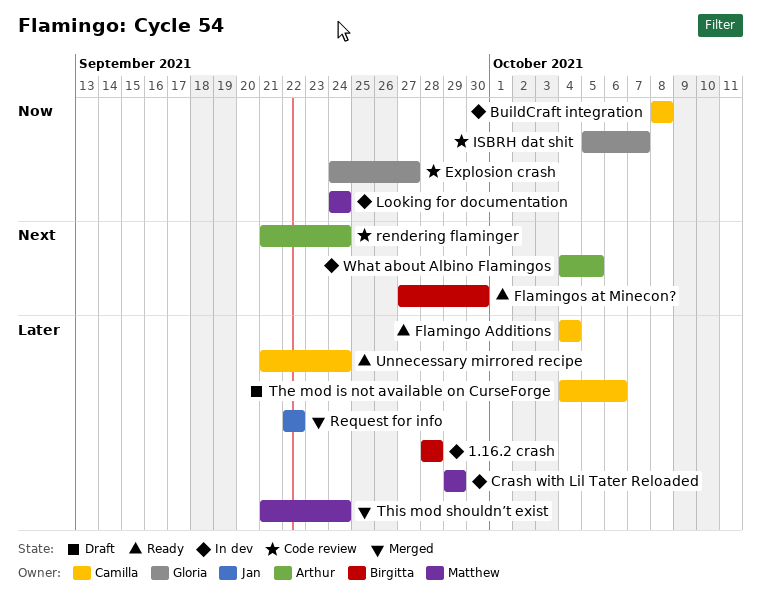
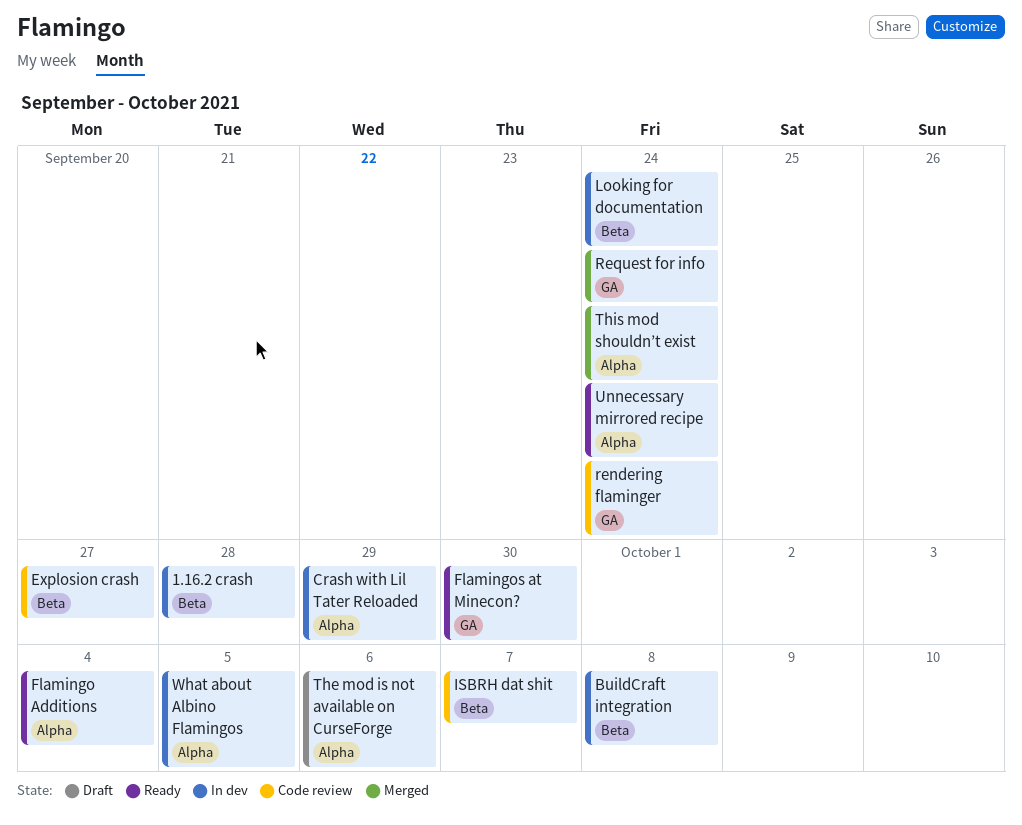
Request for info, due: Sep 22 -> Sep 24

